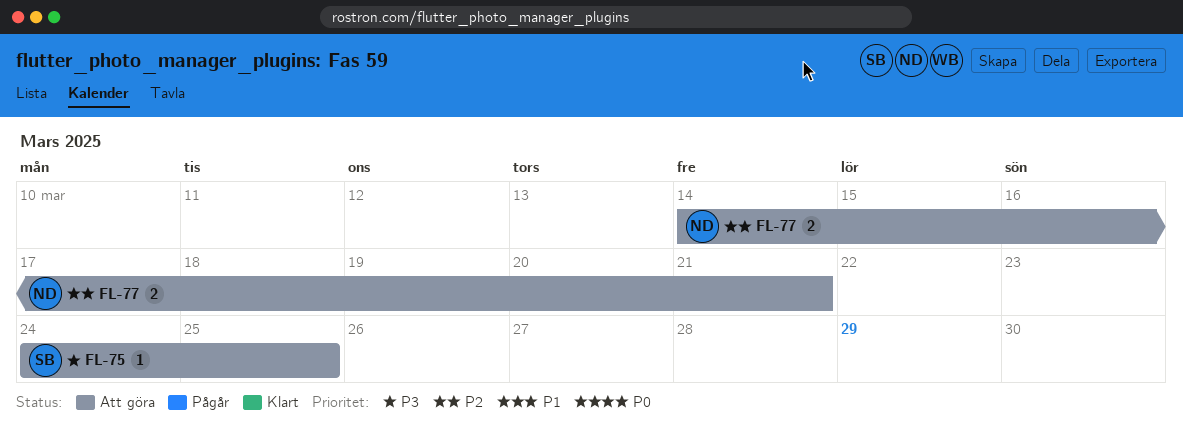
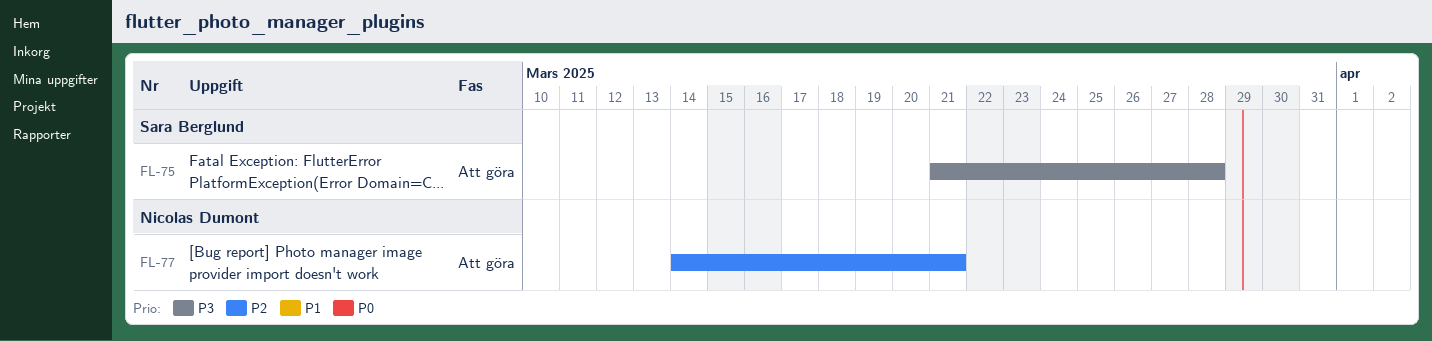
FL-75, start: Mar 24 -> Mar 21
FL-75, due: Mar 25 -> Mar 28

